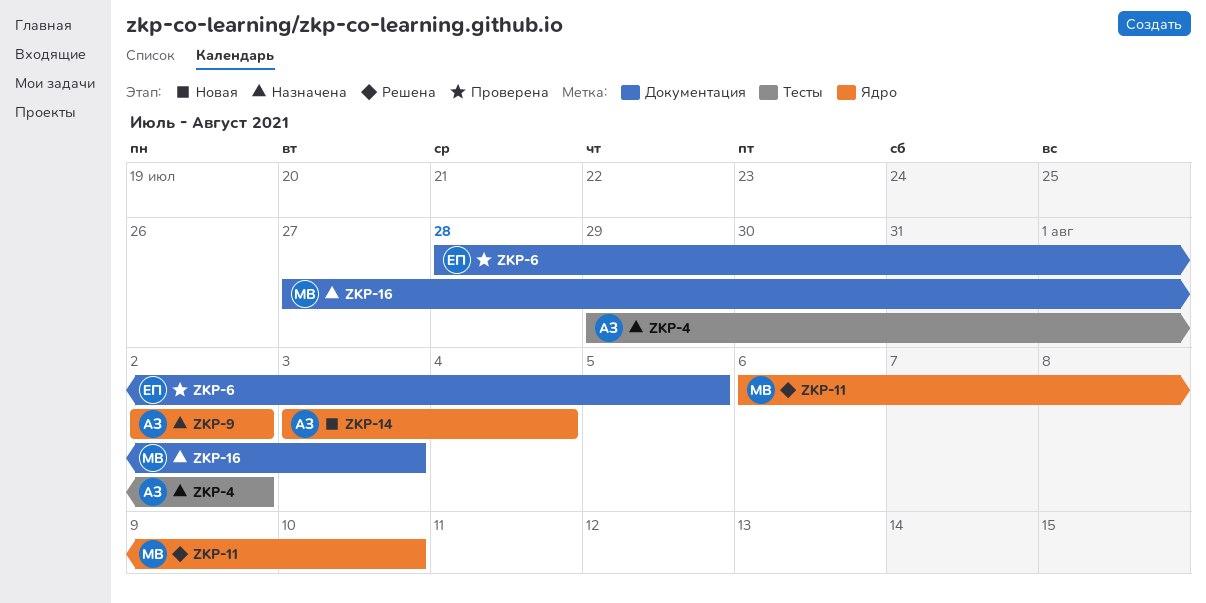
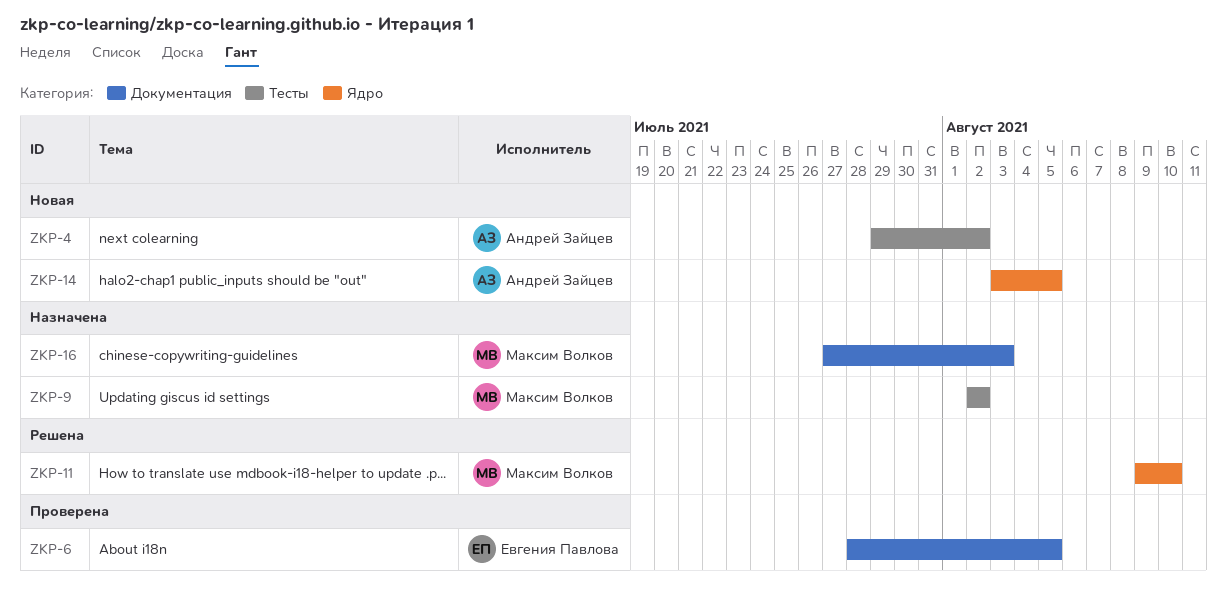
ZKP-4, status: Назначена -> Новая
ZKP-9, owner: Андрей Зайцев -> Максим Волков
ZKP-9, label: Ядро -> Тесты
ZKP-11, start: Aug 6 -> Aug 9
ZKP-14, due: Aug 4 -> Aug 5

